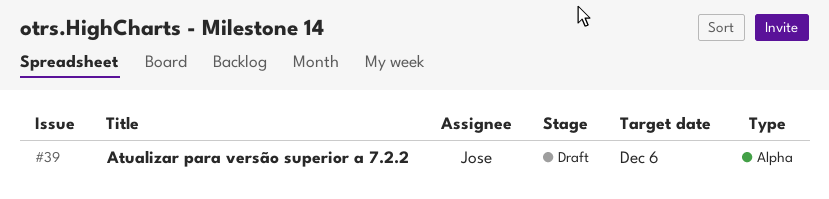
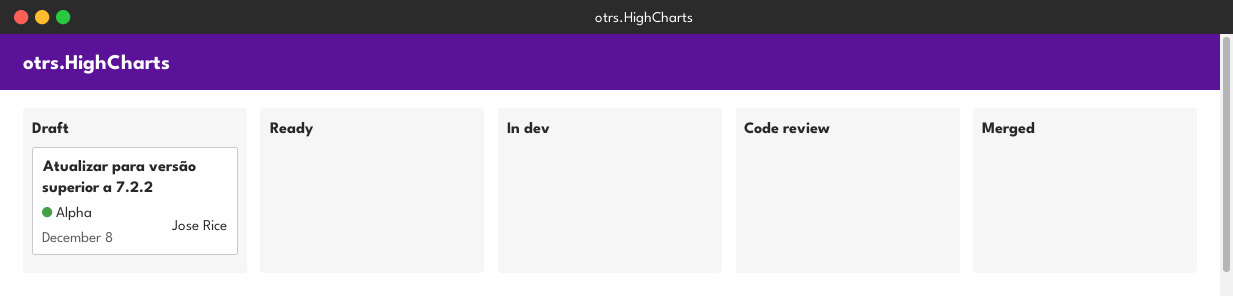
Atualizar para versão superior a 7.2.2, due: Dec 6 -> Dec 8

